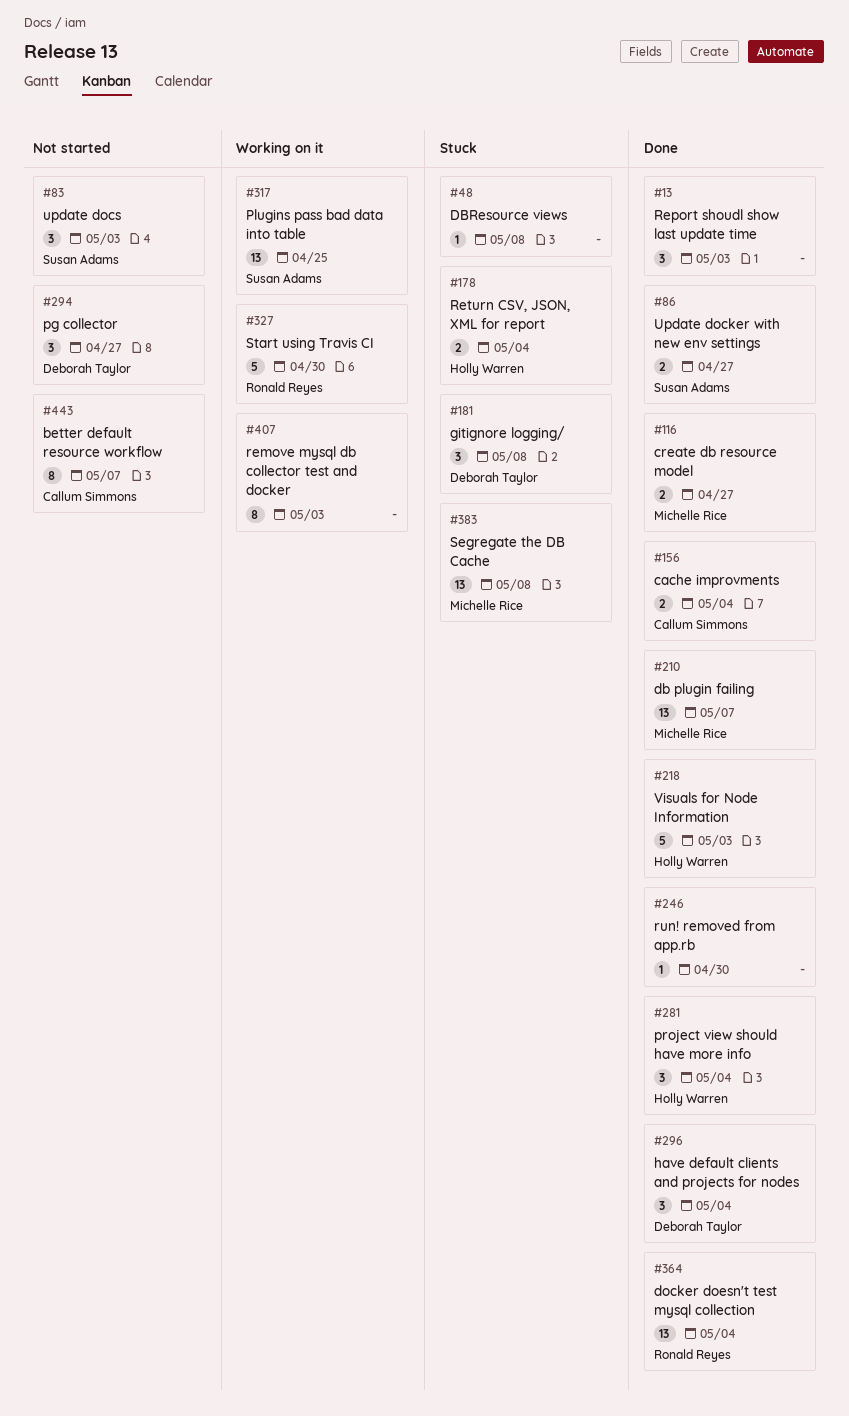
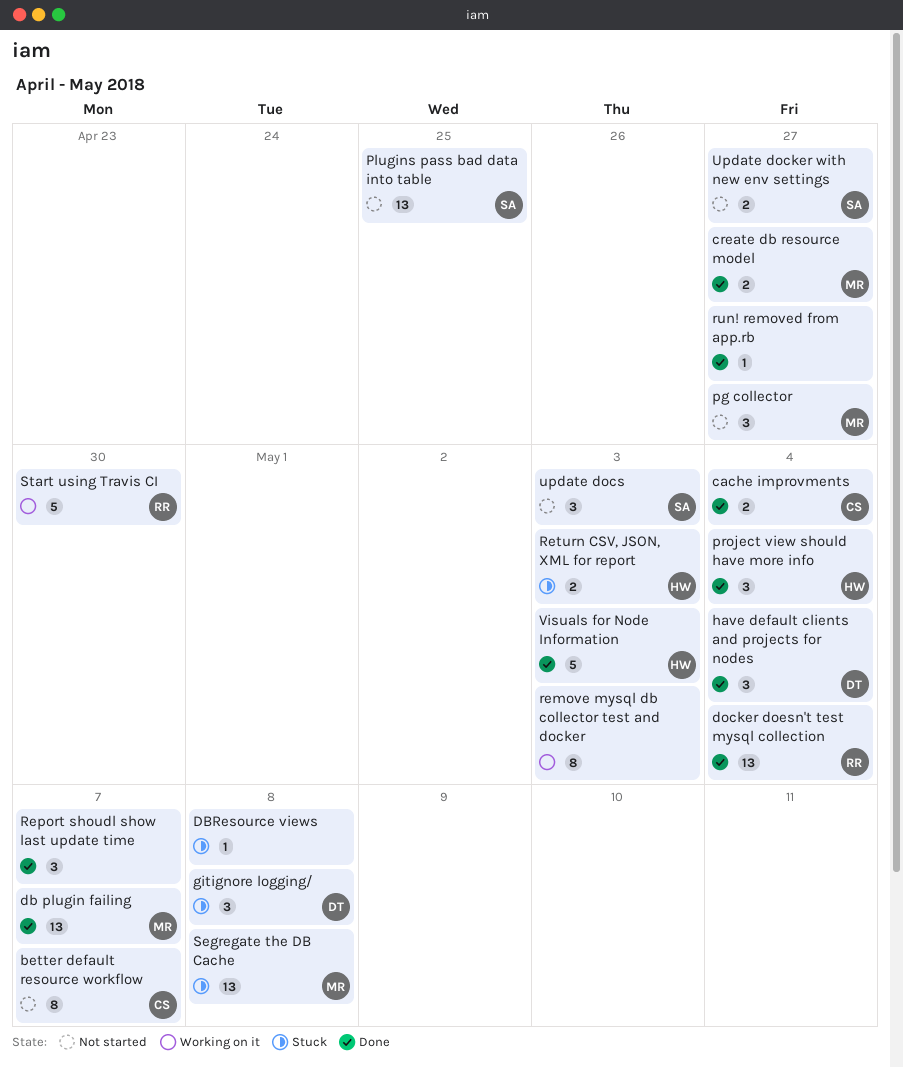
pg collector, owner: Deborah Taylor -> Michelle Rice
Plugins pass bad data into table, status: Working on it -> Not started
Report shoudl show last update time, due: May 3 -> May 7
Return CSV, JSON, XML for report, due: May 4 -> May 3
run! removed from app.rb, due: Apr 30 -> Apr 27
Update docker with new env settings, status: Done -> Not started

